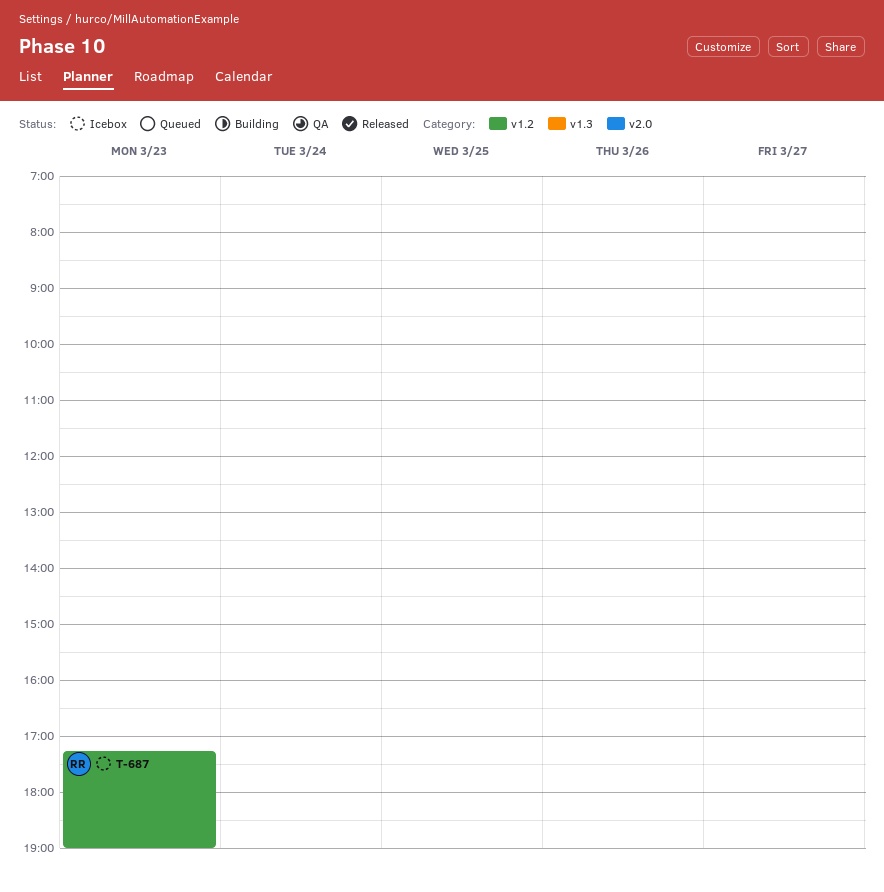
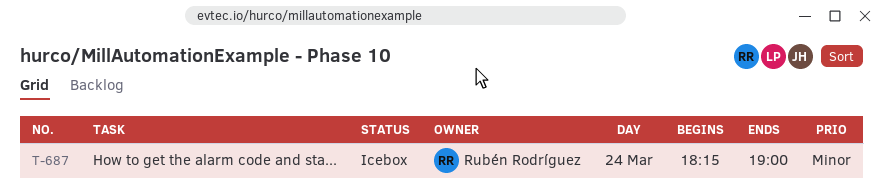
T-687, day: Mar 23 -> Mar 24
T-687, begins: 17:15 -> 18:15

